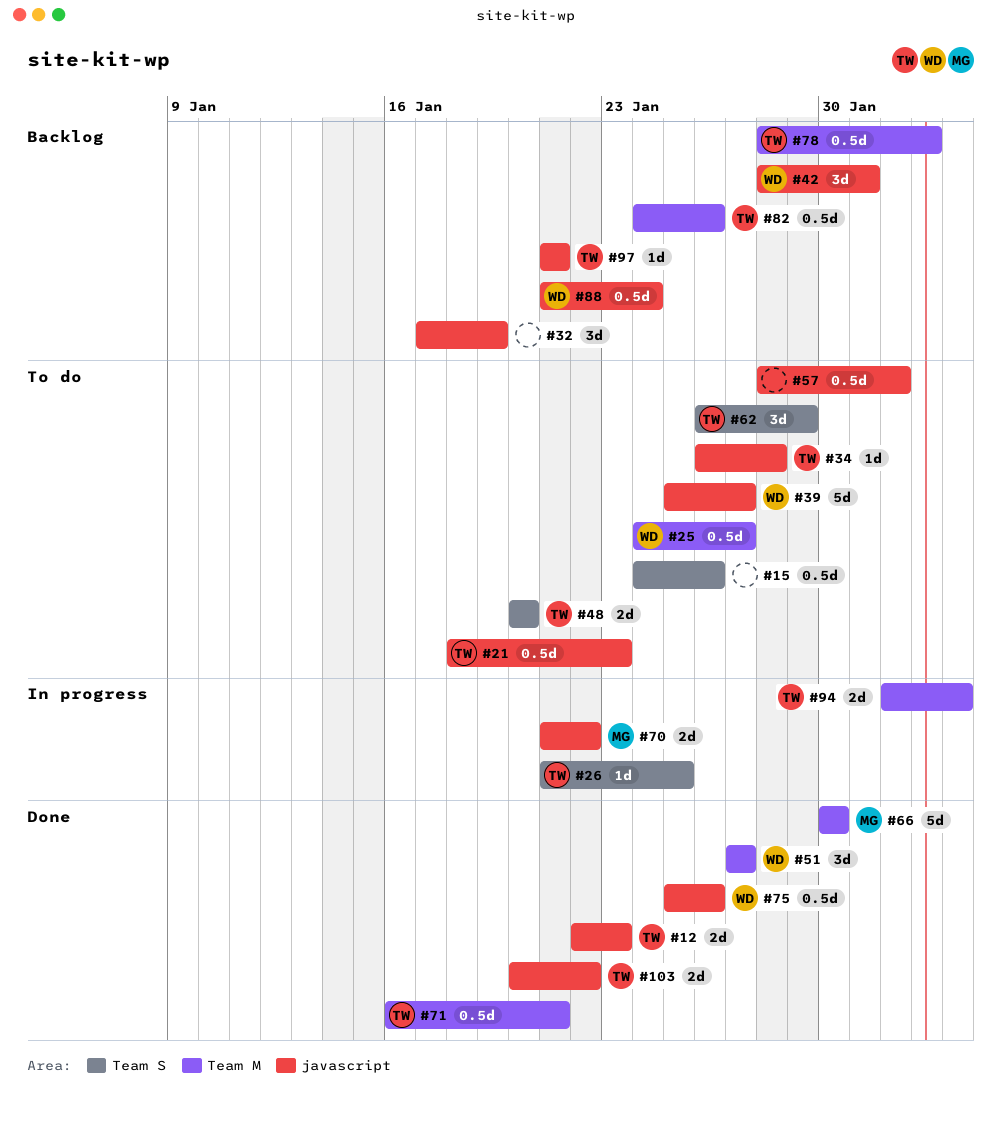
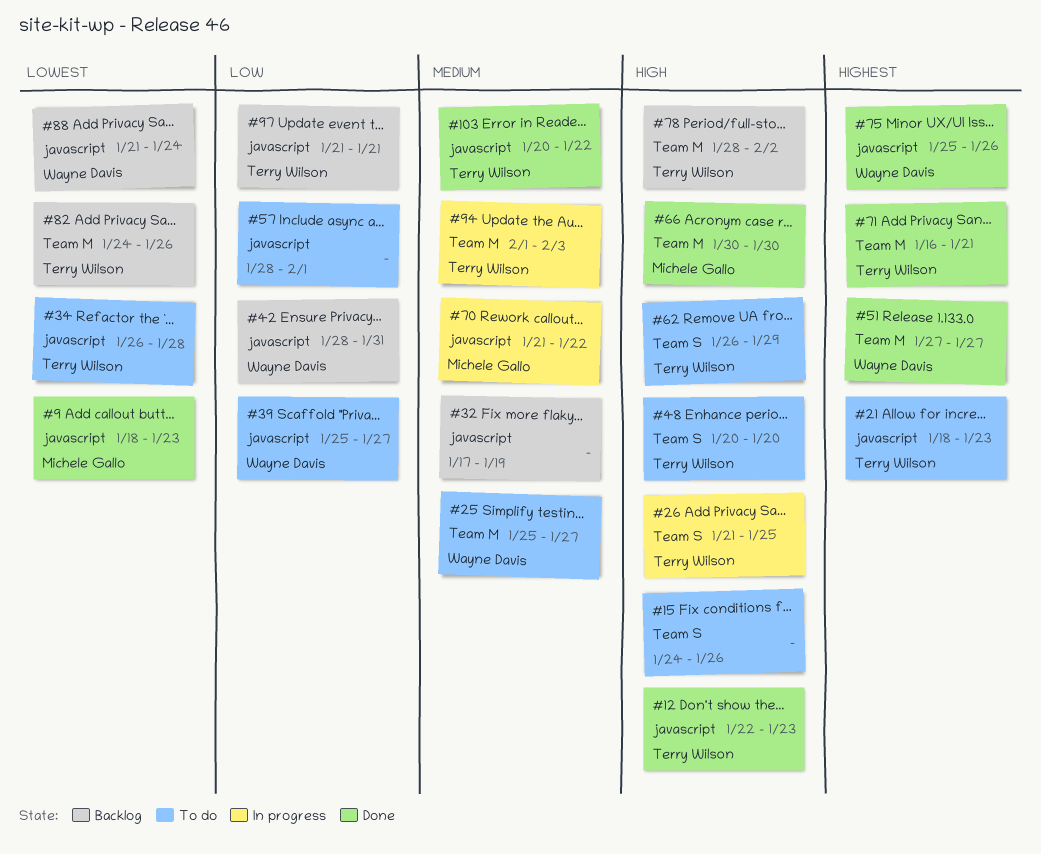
#9: none -> present
#25, start: Jan 24 -> Jan 25

